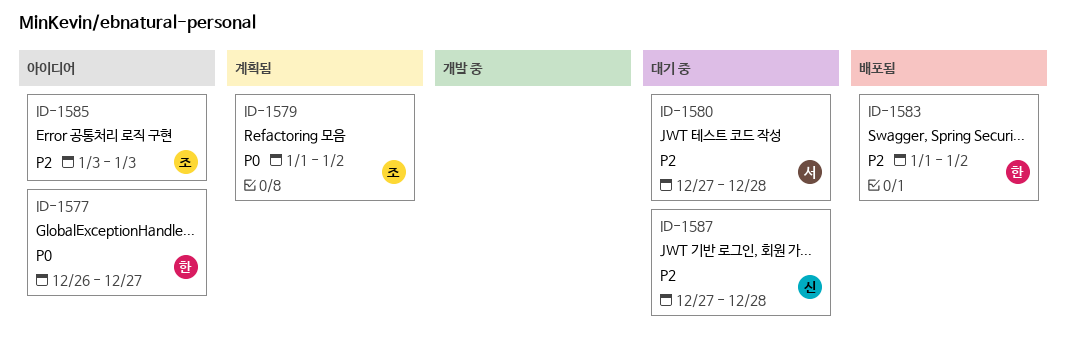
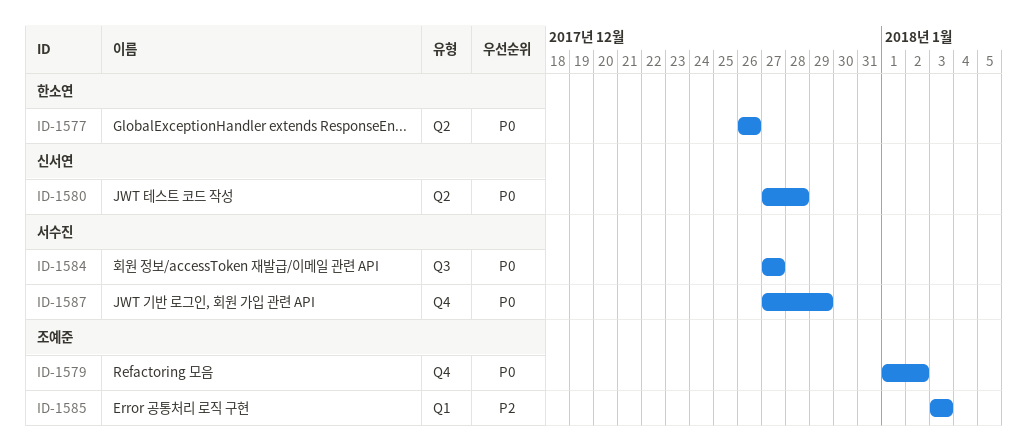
ID-1577, due: Dec 27 -> Dec 26
ID-1580, owner: 서수진 -> 신서연
ID-1580, priority: P2 -> P0
ID-1583: present -> none
ID-1584: none -> present
ID-1587, owner: 신서연 -> 서수진
ID-1587, priority: P2 -> P0
ID-1587, due: Dec 28 -> Dec 29

